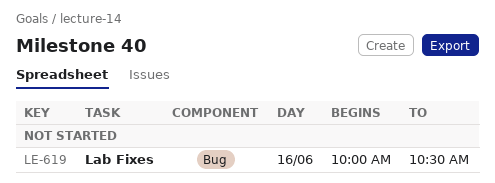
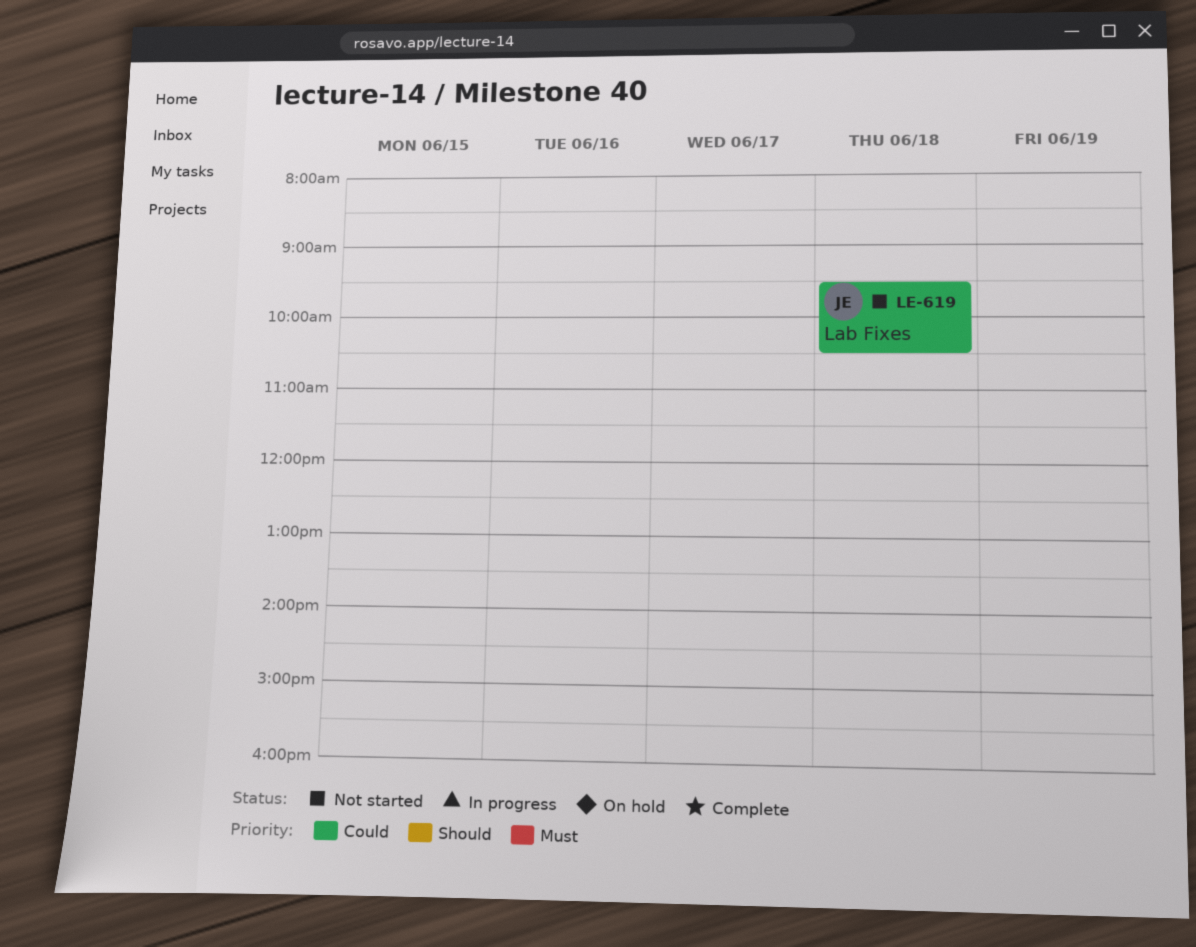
LE-619, day: Jun 16 -> Jun 18
LE-619, begins: 10:00 -> 09:30

